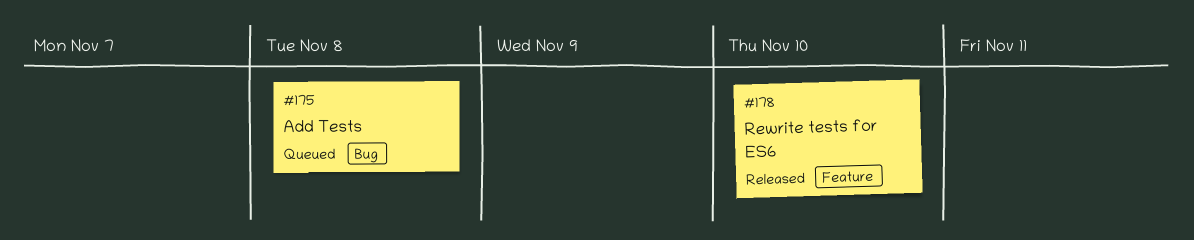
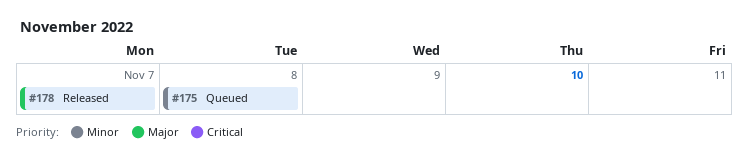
#178, due: Nov 10 -> Nov 7

